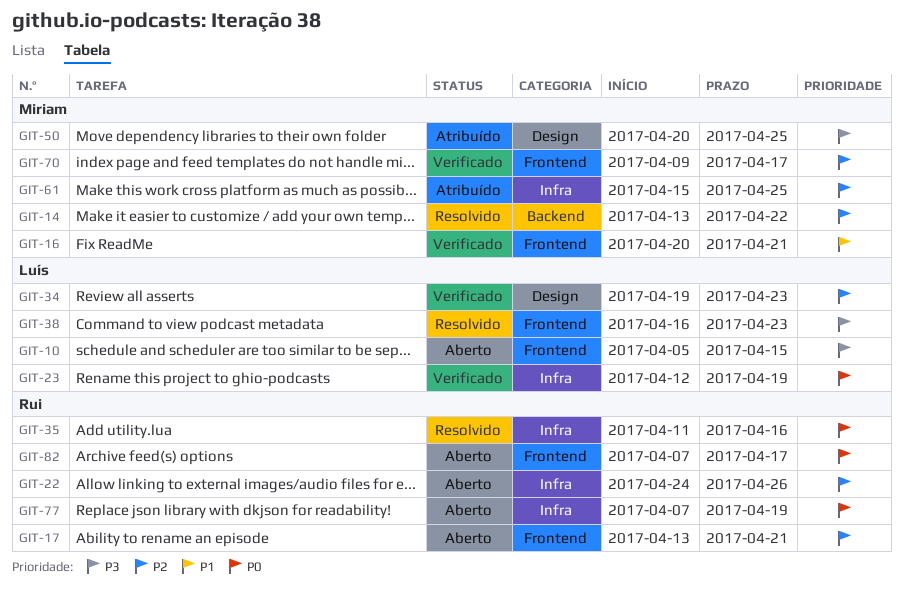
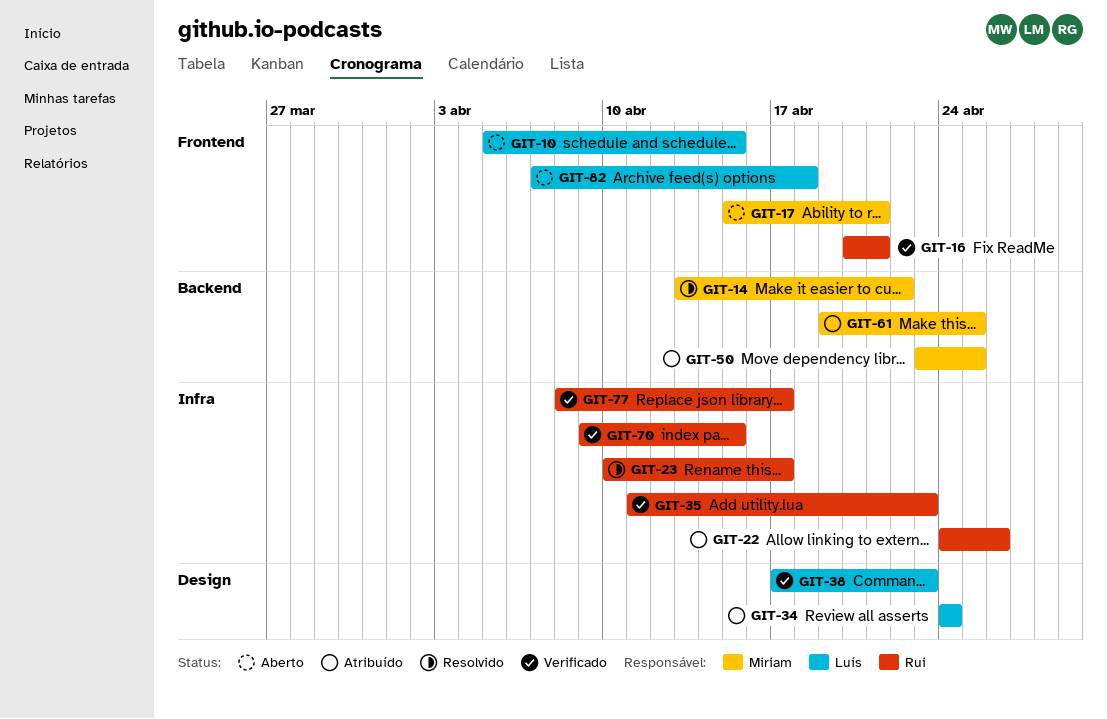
GIT-16, owner: Miriam -> Rui
GIT-17, owner: Rui -> Miriam
GIT-17, start: Apr 13 -> Apr 15
GIT-22, status: Aberto -> Atribuído
GIT-23, status: Verificado -> Resolvido
GIT-23, owner: Luís -> Rui
GIT-23, start: Apr 12 -> Apr 10
GIT-23, due: Apr 19 -> Apr 17
GIT-34, status: Verificado -> Atribuído
GIT-34, start: Apr 19 -> Apr 24
GIT-34, due: Apr 23 -> Apr 24
GIT-35, status: Resolvido -> Verificado
GIT-35, due: Apr 16 -> Apr 23
GIT-38, status: Resolvido -> Verificado
GIT-38, label: Frontend -> Design
GIT-38, start: Apr 16 -> Apr 17
GIT-50, label: Design -> Backend
GIT-50, start: Apr 20 -> Apr 23
GIT-61, label: Infra -> Backend
GIT-61, start: Apr 15 -> Apr 19
GIT-70, owner: Miriam -> Rui
GIT-70, label: Frontend -> Infra
GIT-70, due: Apr 17 -> Apr 15
GIT-77, status: Aberto -> Verificado
GIT-77, start: Apr 7 -> Apr 8
GIT-77, due: Apr 19 -> Apr 17
GIT-82, owner: Rui -> Luís
GIT-82, due: Apr 17 -> Apr 18

